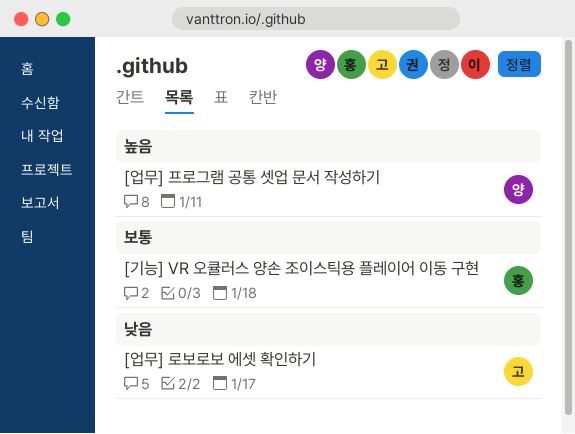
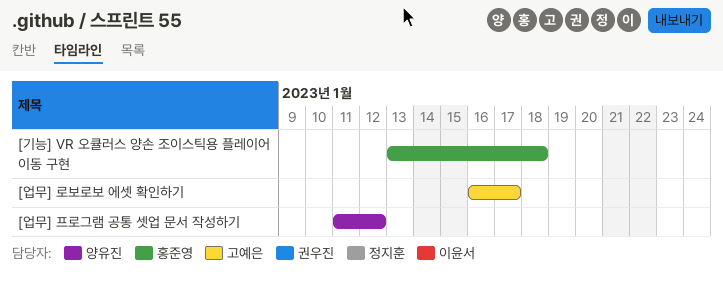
[업무] 프로그램 공통 셋업 문서 작성하기, due: Jan 11 -> Jan 12

